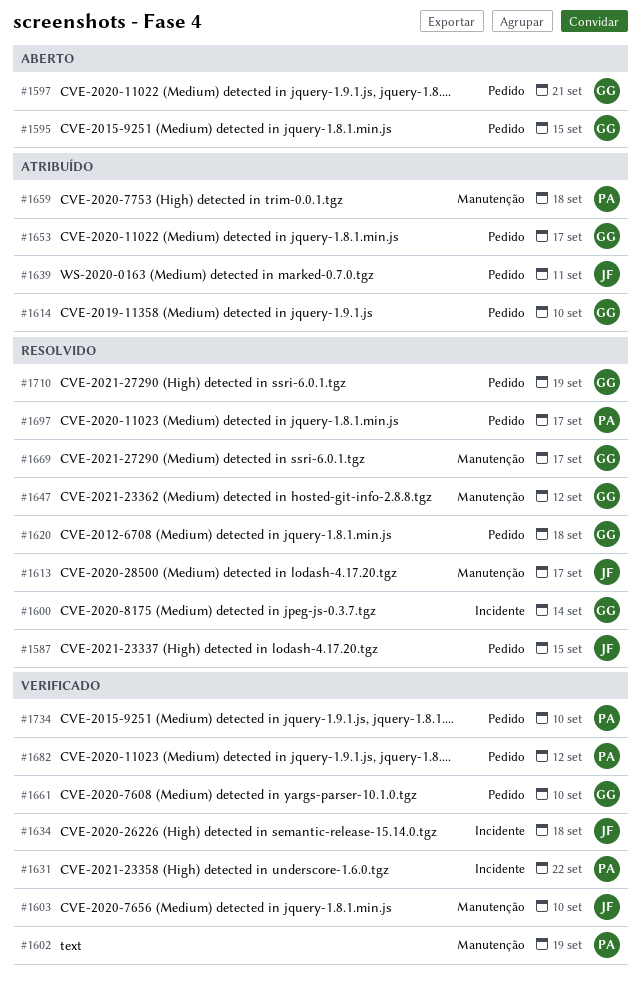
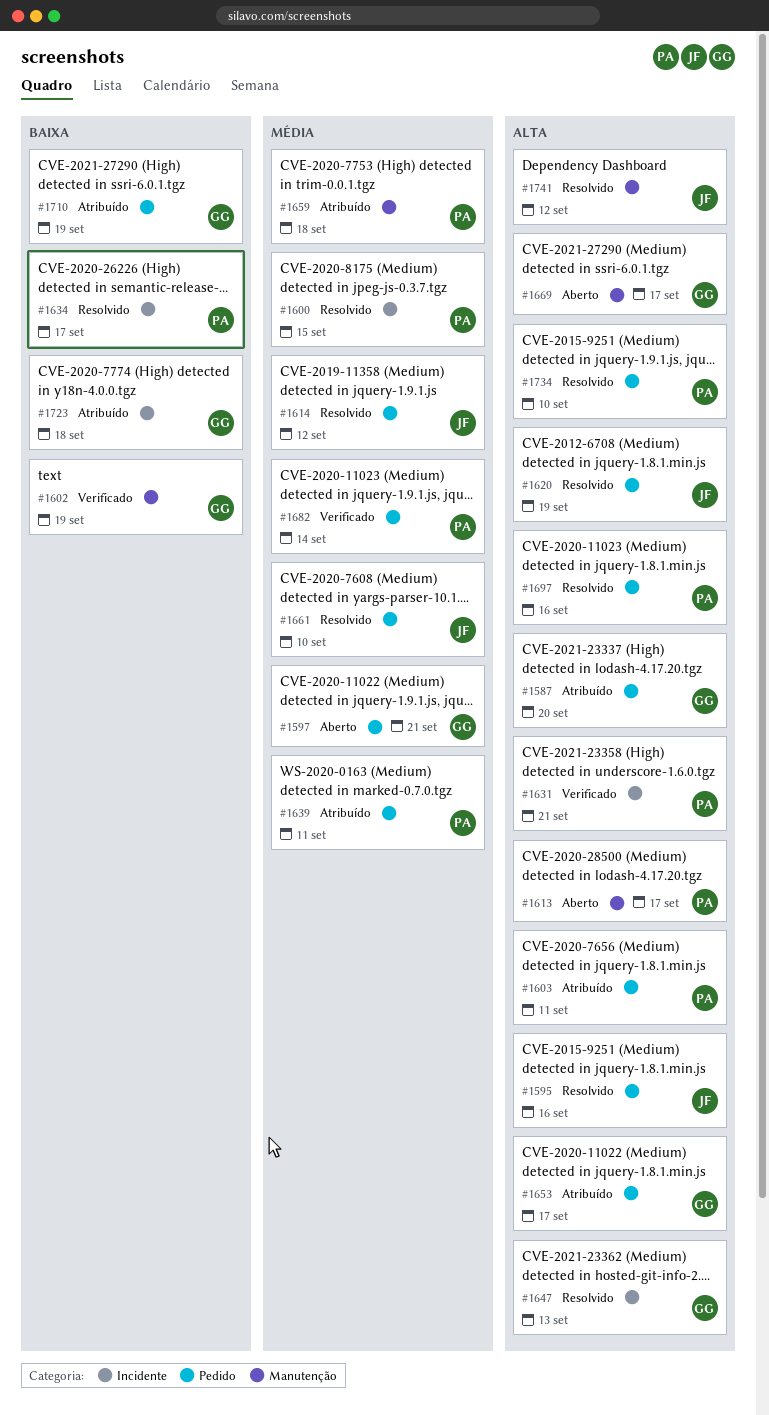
#1587, status: Resolvido -> Atribuído
#1587, owner: JF -> GG
#1587, due: Sep 15 -> Sep 20
#1595, status: Aberto -> Resolvido
#1595, owner: GG -> JF
#1595, due: Sep 15 -> Sep 16
#1600, owner: GG -> PA
#1600, due: Sep 14 -> Sep 15
#1602, owner: PA -> GG
#1603, status: Verificado -> Atribuído
#1603, owner: JF -> PA
#1603, label: Manutenção -> Pedido
#1603, due: Sep 10 -> Sep 11
#1613, status: Resolvido -> Aberto
#1613, owner: JF -> PA
#1614, status: Atribuído -> Resolvido
#1614, owner: GG -> JF
#1614, due: Sep 10 -> Sep 12
#1620, owner: GG -> JF
#1620, due: Sep 18 -> Sep 19
#1631, due: Sep 22 -> Sep 21
#1634, status: Verificado -> Resolvido
#1634, owner: JF -> PA
#1634, due: Sep 18 -> Sep 17
#1639, owner: JF -> PA
#1647, label: Manutenção -> Incidente
#1647, due: Sep 12 -> Sep 13
#1661, status: Verificado -> Resolvido
#1661, owner: GG -> JF
#1669, status: Resolvido -> Aberto
#1682, due: Sep 12 -> Sep 14
#1697, due: Sep 17 -> Sep 16
#1710, status: Resolvido -> Atribuído
#1723: none -> present
#1734, status: Verificado -> Resolvido
#1741: none -> present

